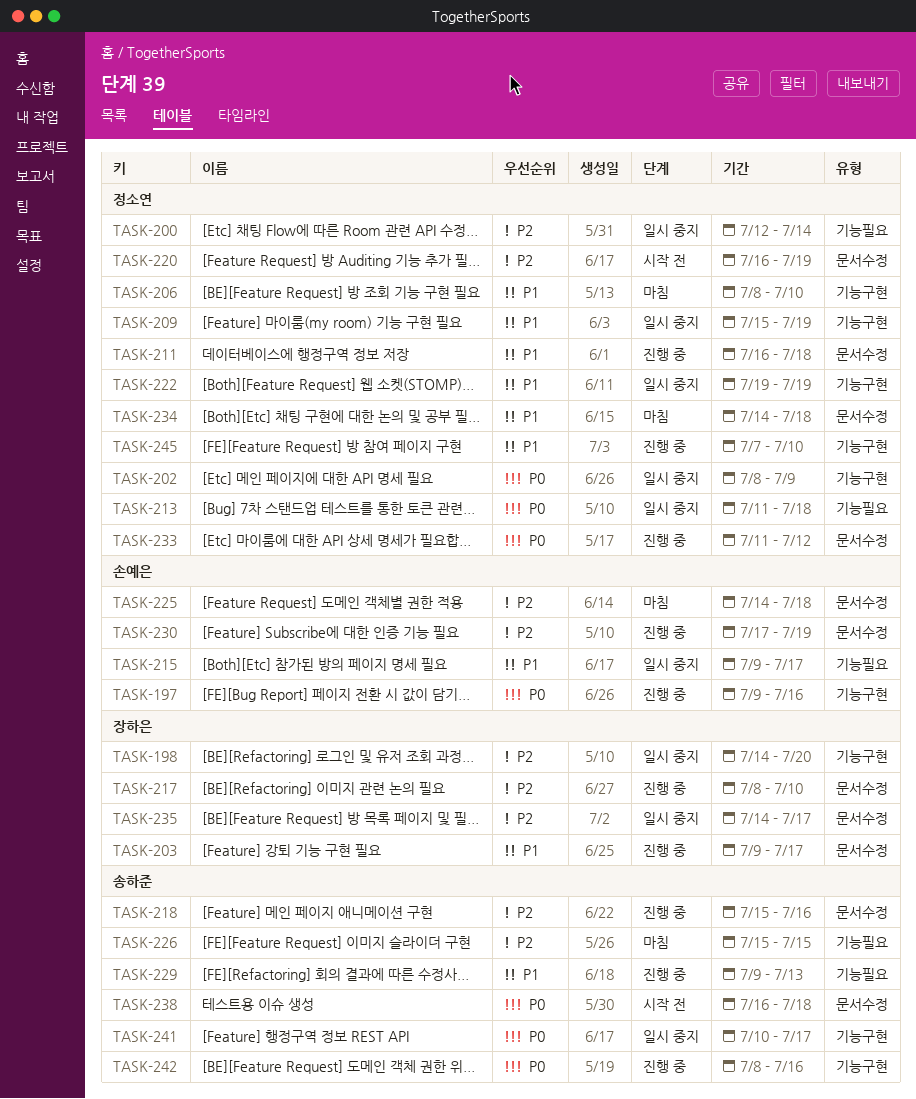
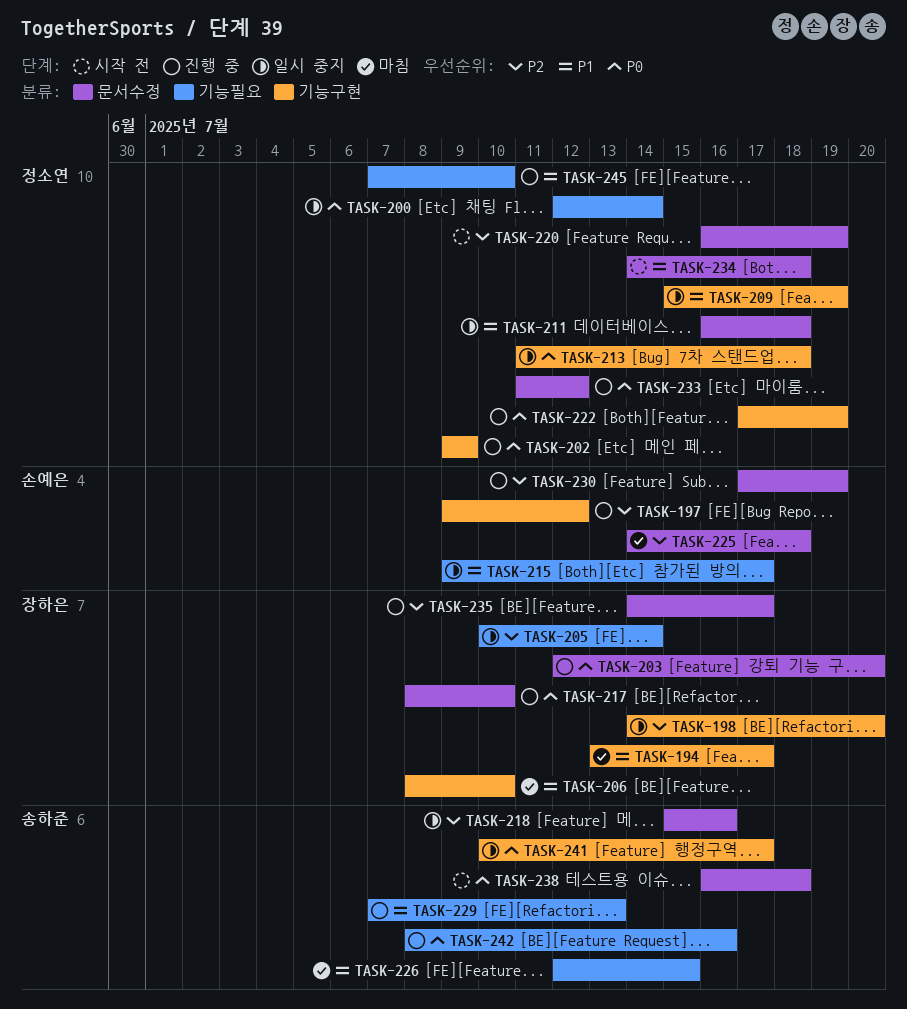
TASK-194: none -> present
TASK-197, priority: P0 -> P2
TASK-197, due: Jul 16 -> Jul 12
TASK-200, priority: P2 -> P0
TASK-202, status: 일시 중지 -> 진행 중
TASK-202, start: Jul 8 -> Jul 9
TASK-203, priority: P1 -> P0
TASK-203, start: Jul 9 -> Jul 12
TASK-203, due: Jul 17 -> Jul 20
TASK-205: none -> present
TASK-206, owner: 정소연 -> 장하은
TASK-211, status: 진행 중 -> 일시 중지
TASK-213, label: 기능필요 -> 기능구현
TASK-217, priority: P2 -> P0
TASK-218, status: 진행 중 -> 일시 중지
TASK-222, status: 일시 중지 -> 진행 중
TASK-222, priority: P1 -> P0
TASK-222, start: Jul 19 -> Jul 17
TASK-226, priority: P2 -> P1
TASK-226, start: Jul 15 -> Jul 12
TASK-229, start: Jul 9 -> Jul 7
TASK-234, status: 마침 -> 시작 전
TASK-235, status: 일시 중지 -> 진행 중
TASK-242, label: 기능구현 -> 기능필요
TASK-245, label: 기능구현 -> 기능필요

